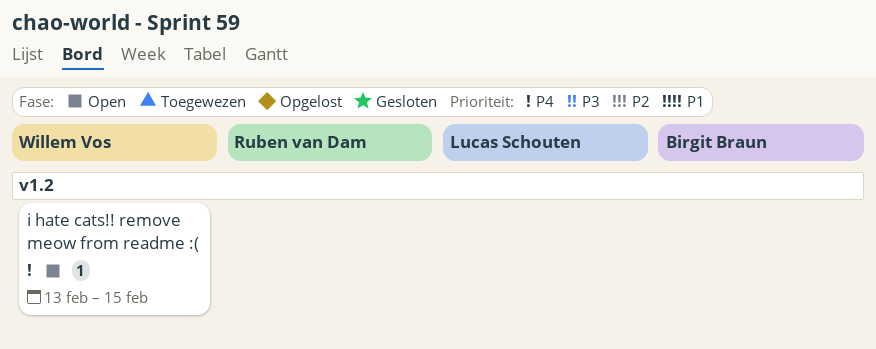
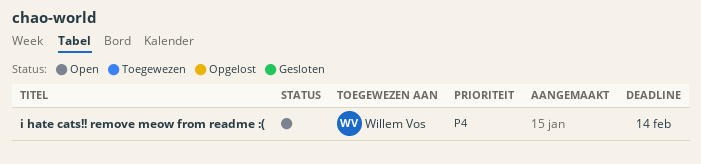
i hate cats!! remove meow from readme :(, due: Feb 15 -> Feb 14

